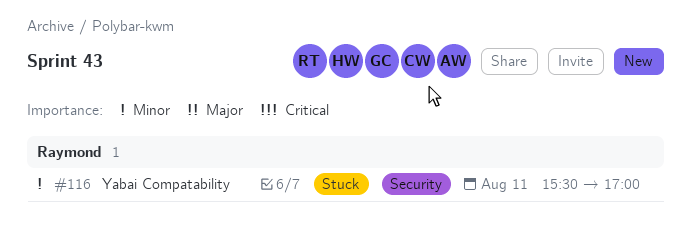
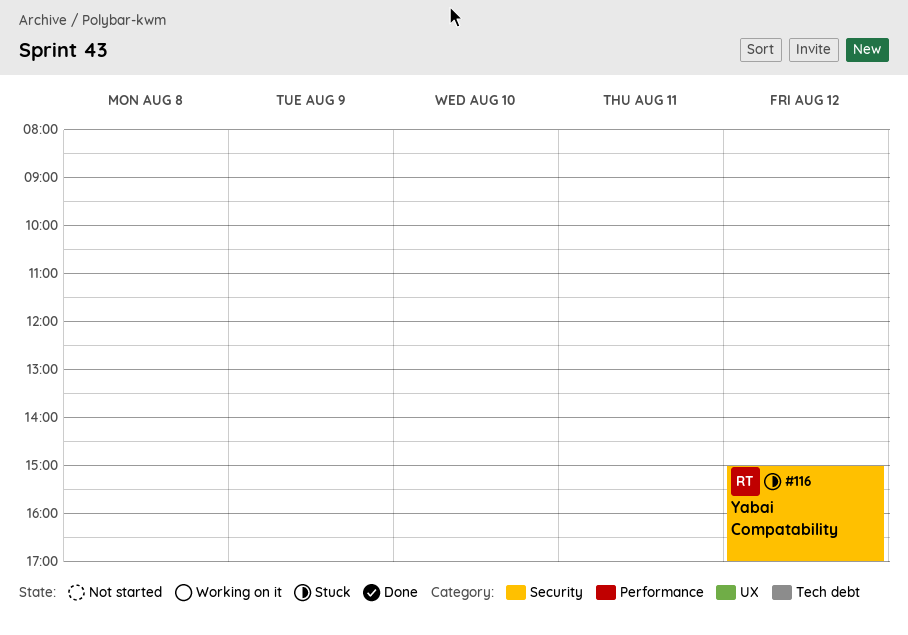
#116, day: Aug 11 -> Aug 12
#116, begins: 15:30 -> 15:00

